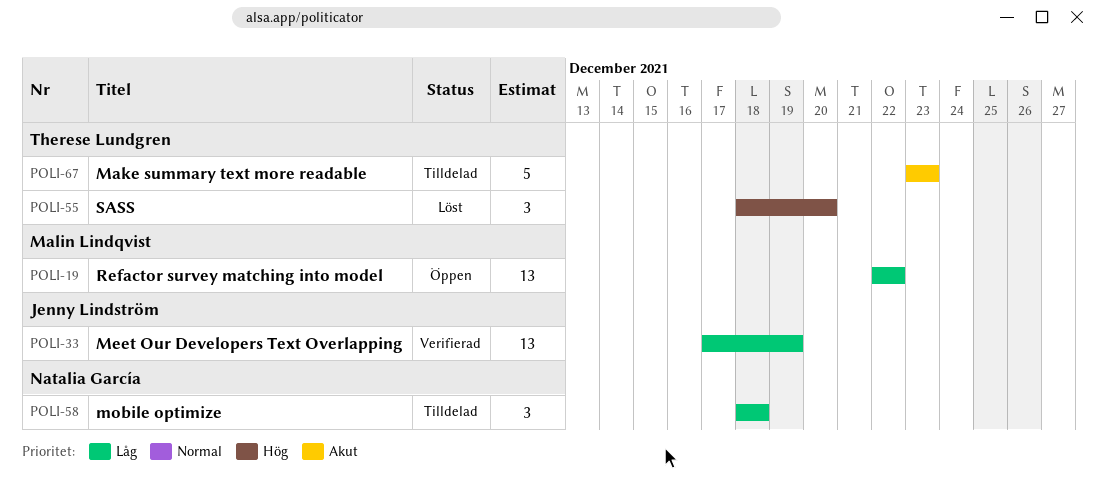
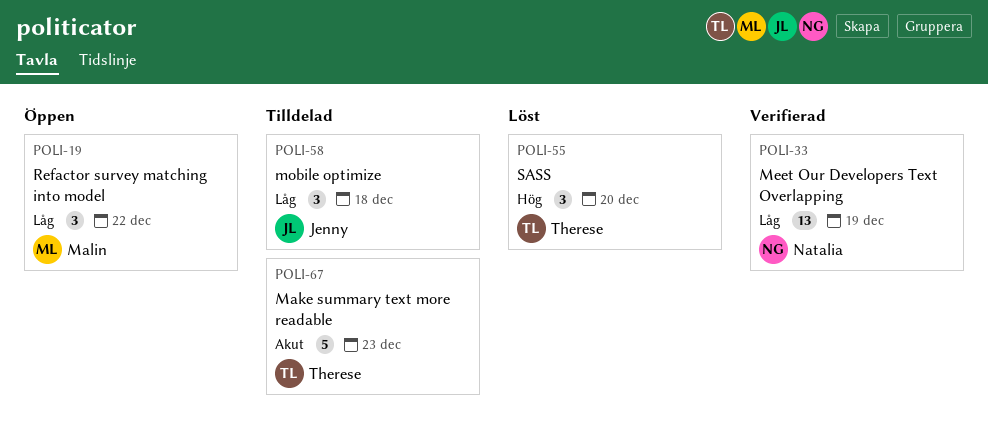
POLI-19, estimate: 13 -> 3
POLI-33, owner: Jenny Lindström -> Natalia García
POLI-58, owner: Natalia García -> Jenny Lindström

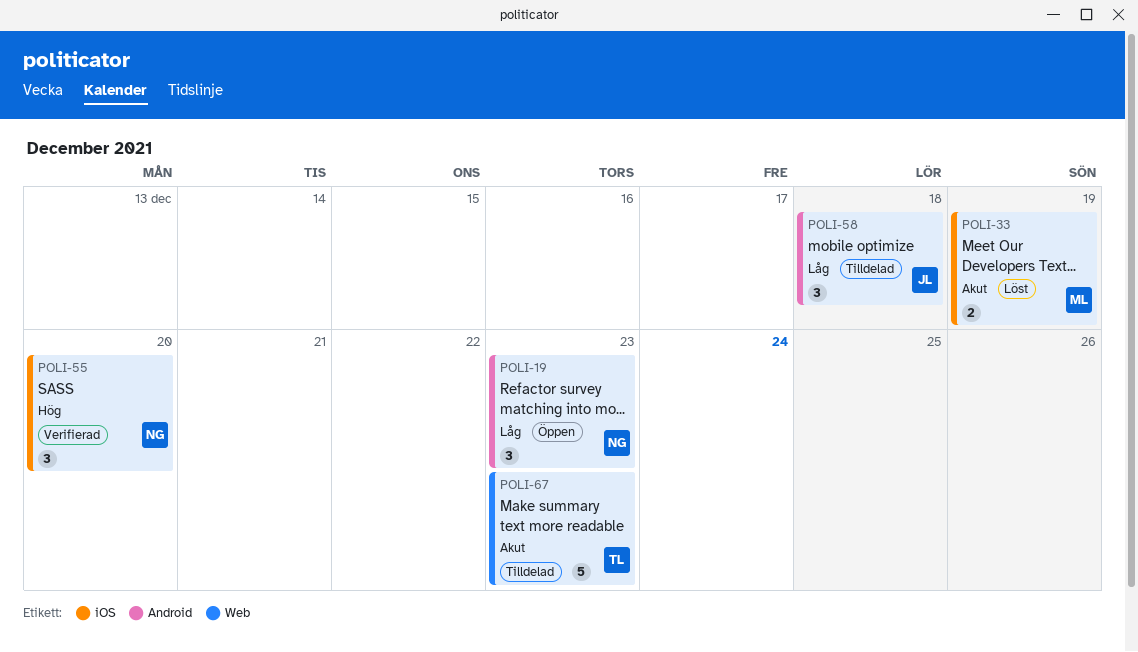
POLI-19, owner: Malin -> Natalia
POLI-19, due: Dec 22 -> Dec 23
POLI-33, status: Verifierad -> Löst
POLI-33, owner: Natalia -> Malin
POLI-33, priority: Låg -> Akut
POLI-33, estimate: 13 -> 2
POLI-55, status: Löst -> Verifierad
POLI-55, owner: Therese -> Natalia

